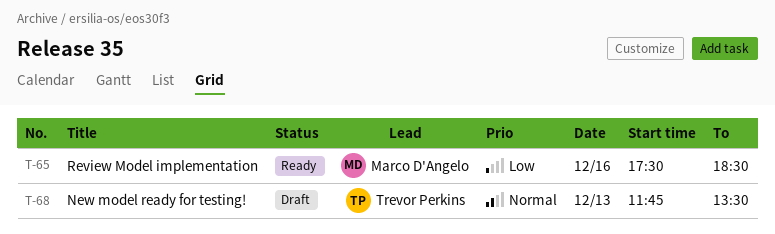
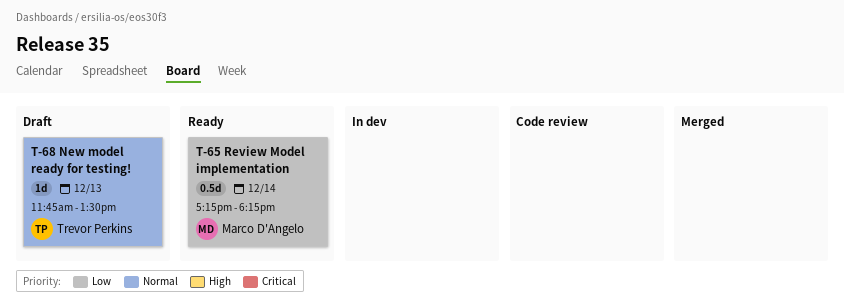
T-65, day: Dec 16 -> Dec 14
T-65, begins: 17:30 -> 17:15
T-65, ends: 18:30 -> 18:15

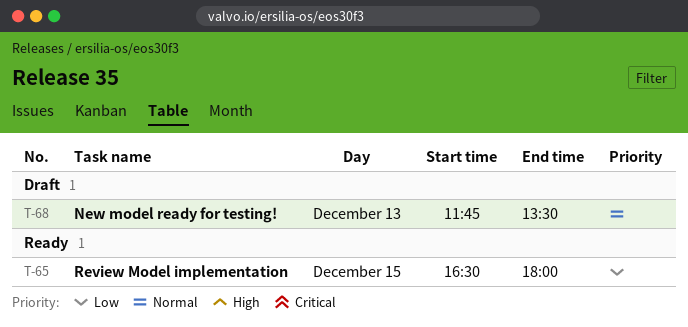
T-65, day: Dec 14 -> Dec 15
T-65, begins: 17:15 -> 16:30
T-65, ends: 18:15 -> 18:00

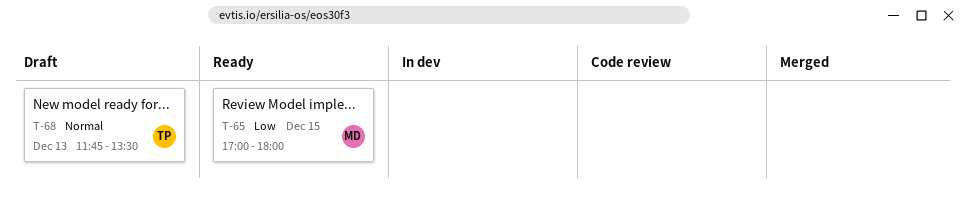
T-65, begins: 16:30 -> 17:00

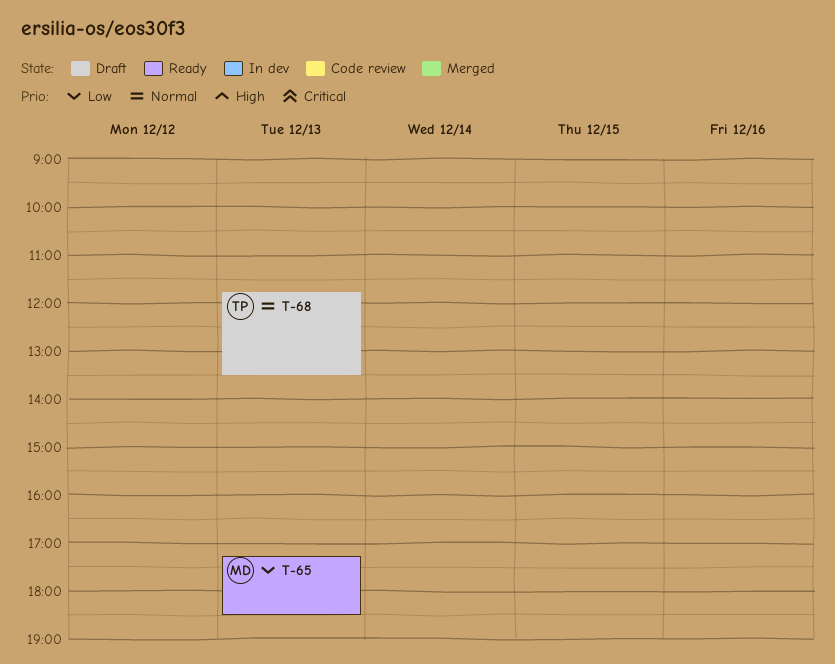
T-65, day: Dec 15 -> Dec 13
T-65, begins: 17:00 -> 17:15
T-65, ends: 18:00 -> 18:30

